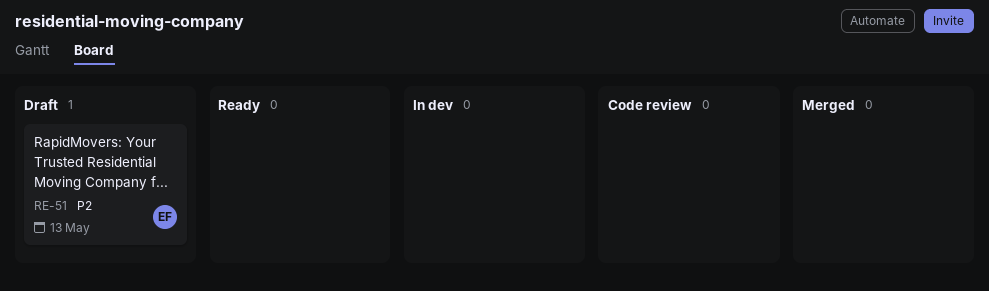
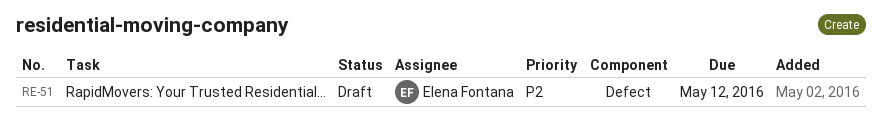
RE-51, due: May 13 -> May 12

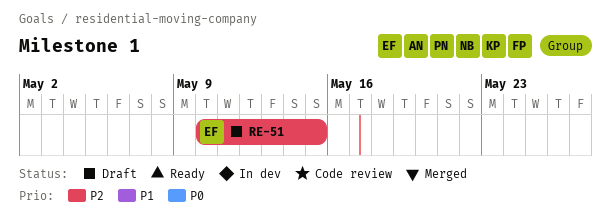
RE-51, due: May 12 -> May 15

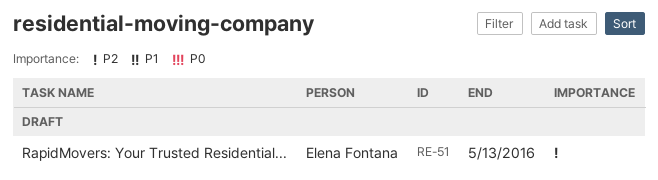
RE-51, due: May 15 -> May 13

